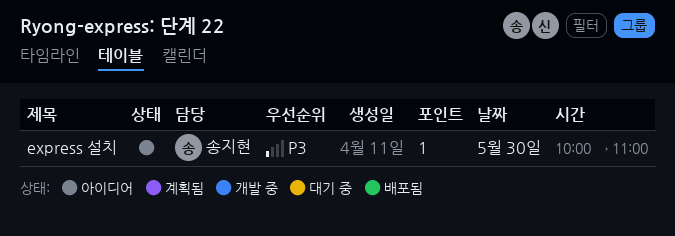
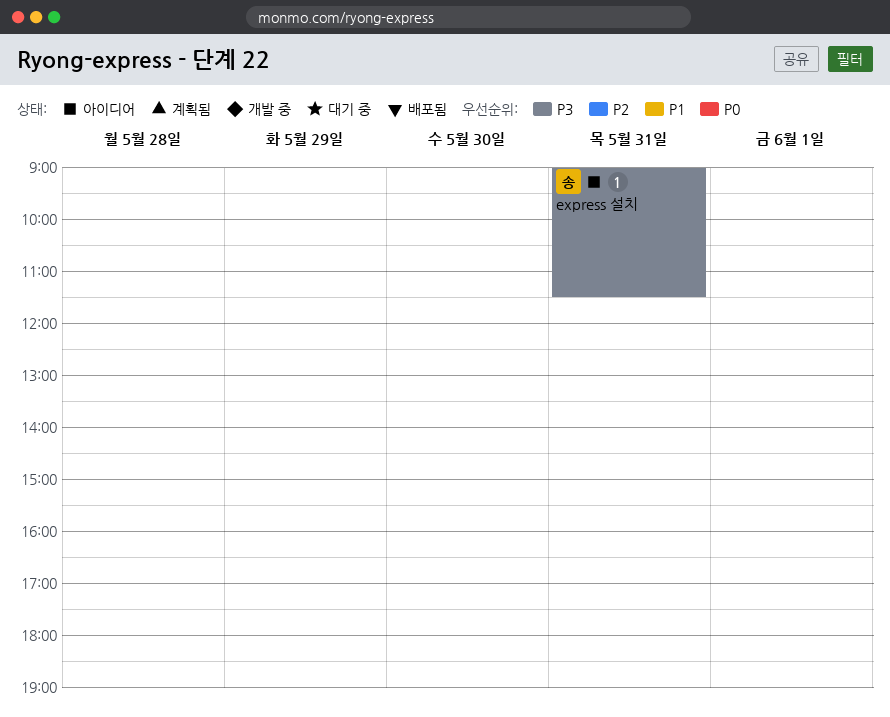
express 설치, day: May 30 -> May 31
express 설치, begins: 10:00 -> 09:00
express 설치, ends: 11:00 -> 11:30

